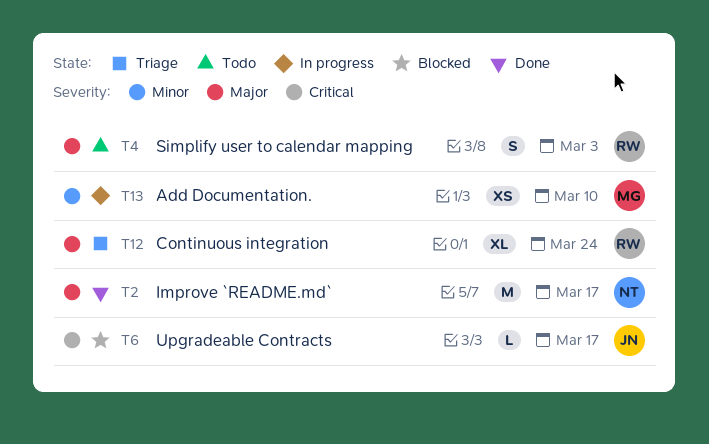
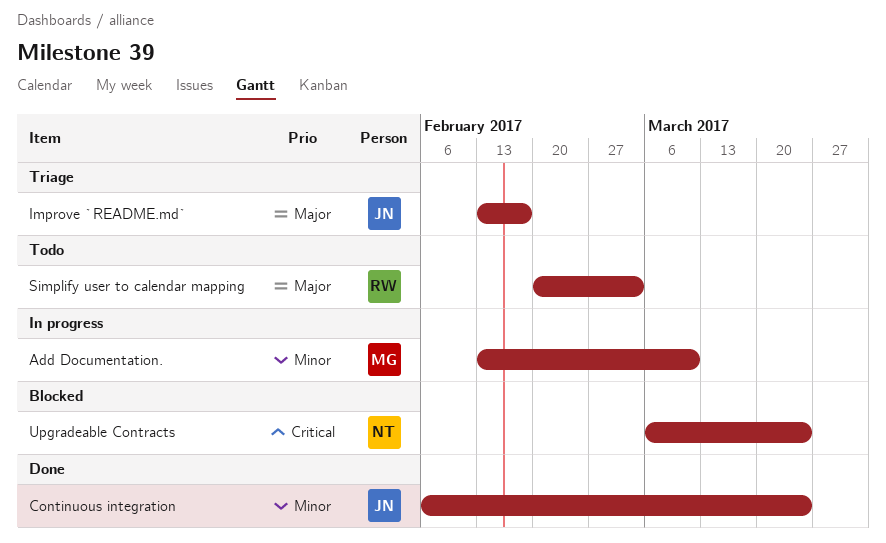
Continuous integration, status: Triage -> Done
Continuous integration, owner: RW -> JN
Continuous integration, priority: Major -> Minor
Improve `README.md`, status: Done -> Triage
Improve `README.md`, owner: NT -> JN
Improve `README.md`, due: Mar 17 -> Feb 17
Upgradeable Contracts, owner: JN -> NT
Upgradeable Contracts, due: Mar 17 -> Mar 24

